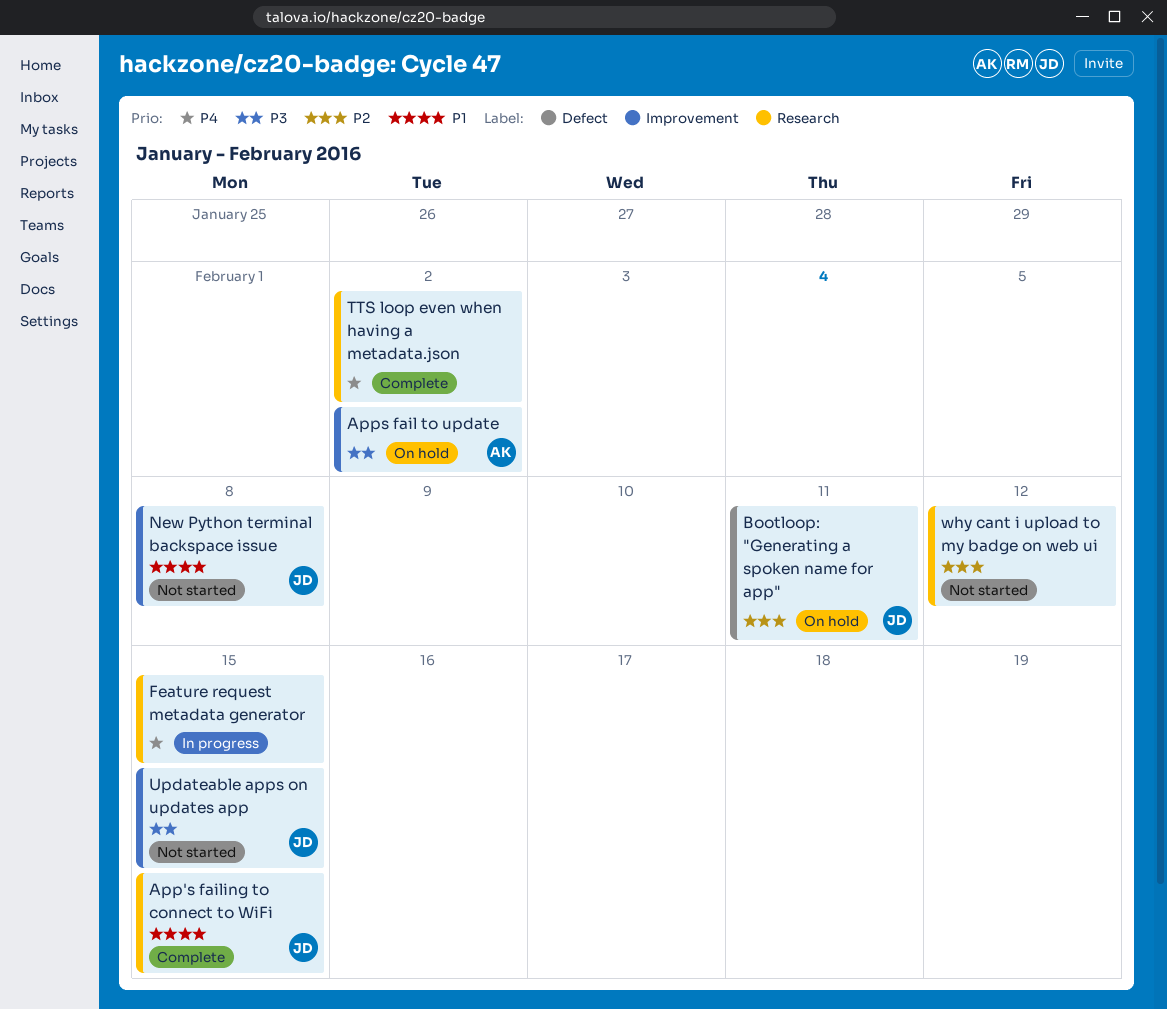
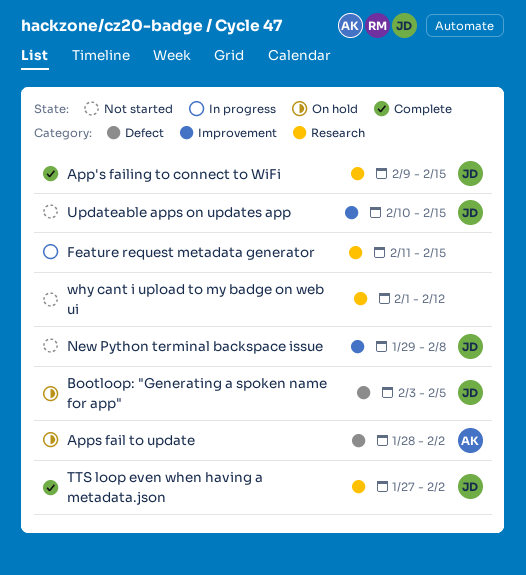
Apps fail to update, label: Improvement -> Defect
Bootloop: "Generating a spoken name for app", due: Feb 11 -> Feb 5
TTS loop even when having a metadata.json, owner: none -> JD

